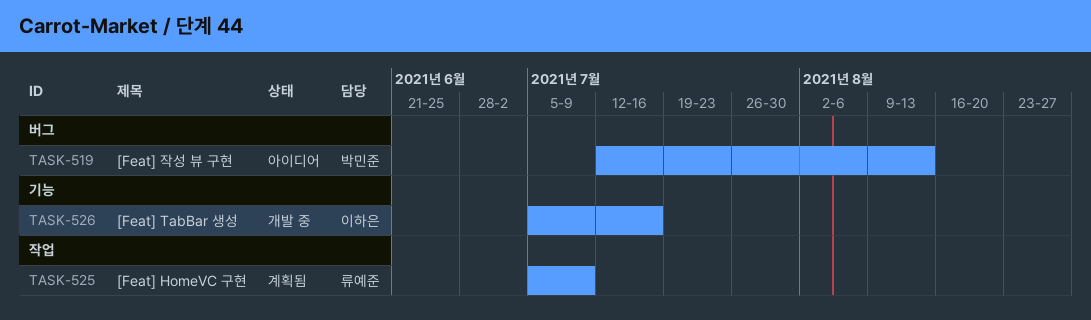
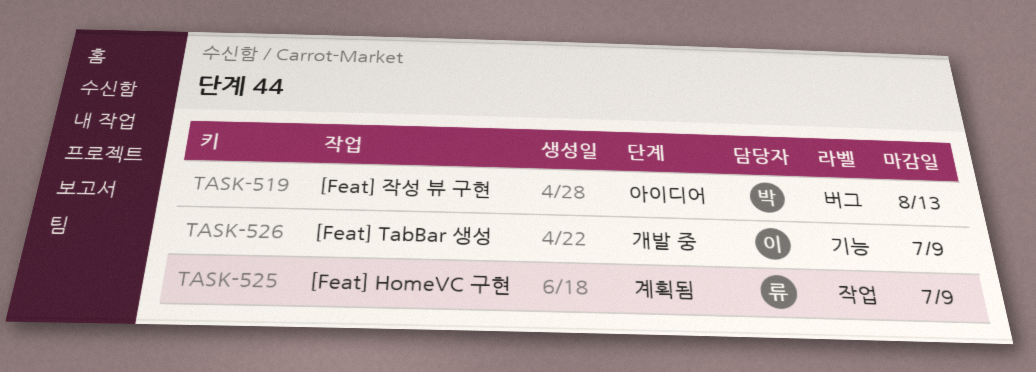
TASK-526, due: Jul 16 -> Jul 9

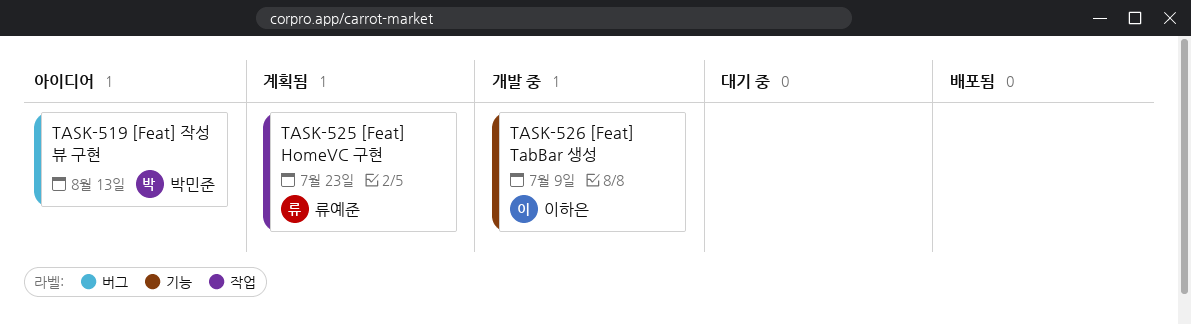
TASK-525, due: Jul 9 -> Jul 23

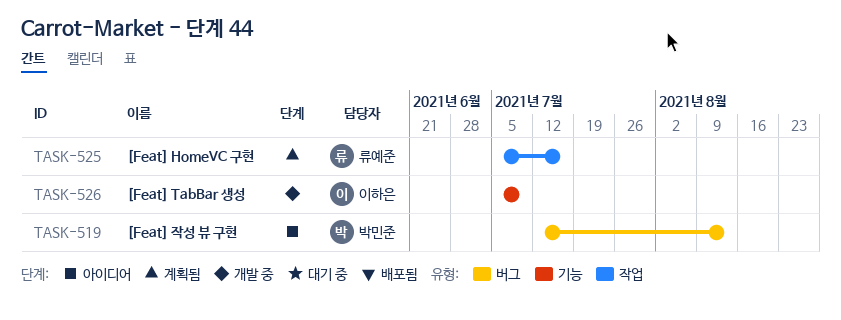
TASK-525, due: Jul 23 -> Jul 16

